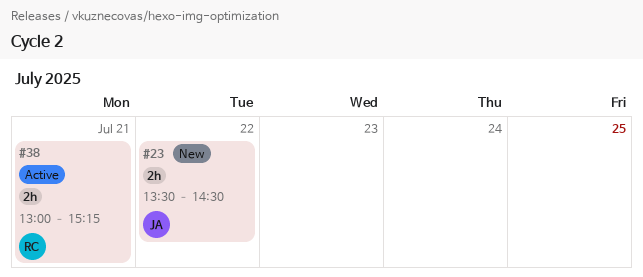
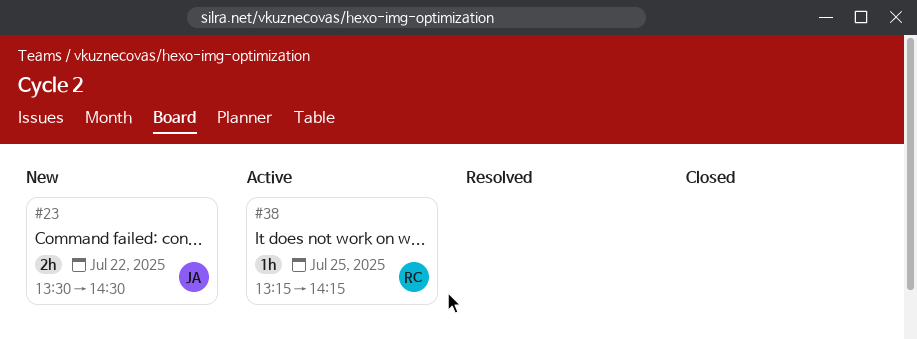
#38, estimate: 2h -> 1h
#38, day: Jul 21 -> Jul 25
#38, begins: 13:00 -> 13:15
#38, ends: 15:15 -> 14:15

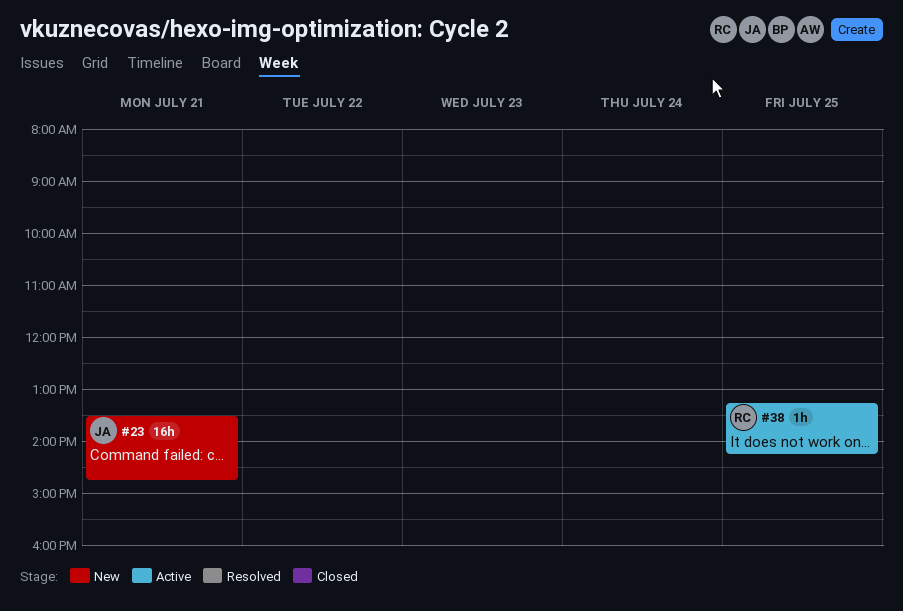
#23, estimate: 2h -> 16h
#23, day: Jul 22 -> Jul 21
#23, ends: 14:30 -> 14:45

